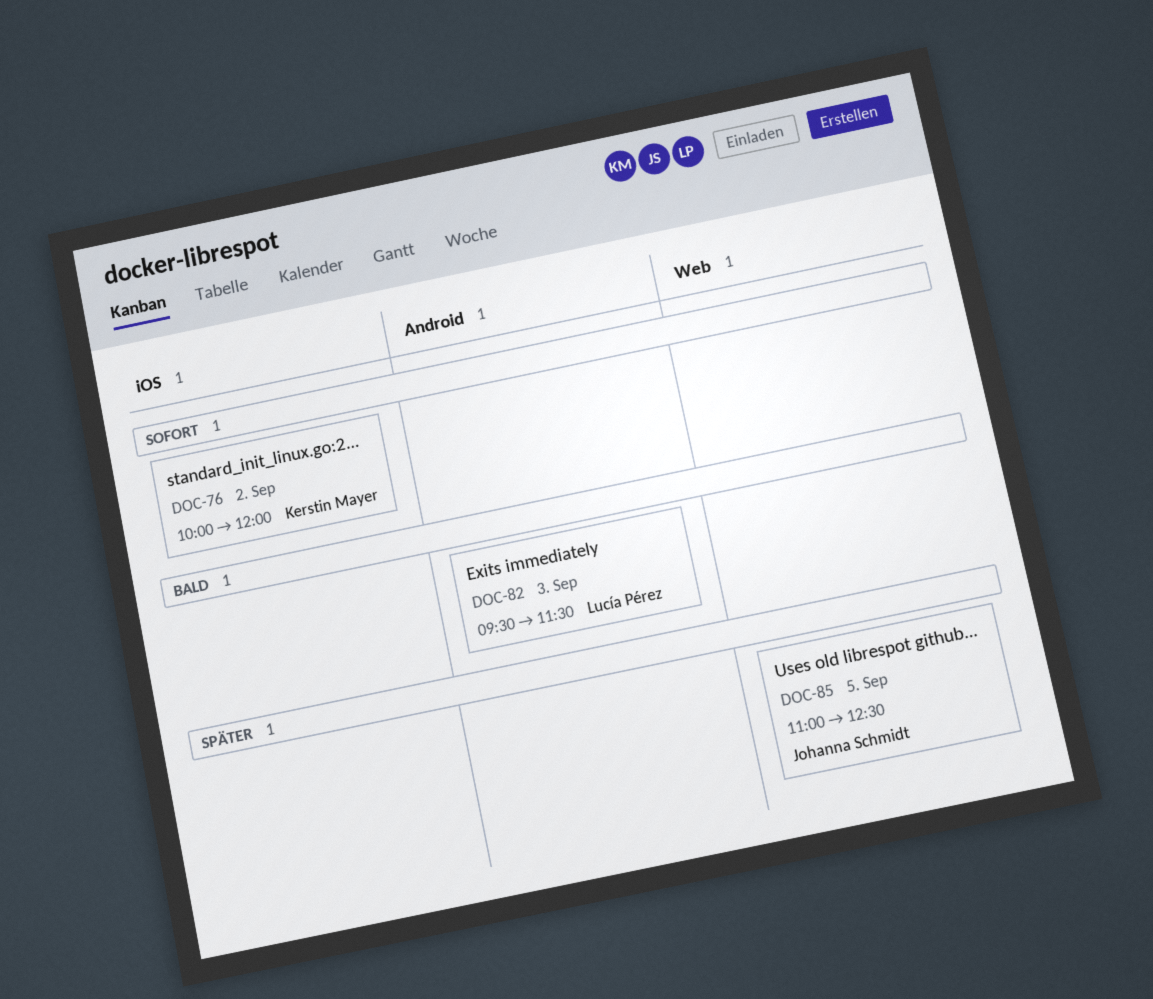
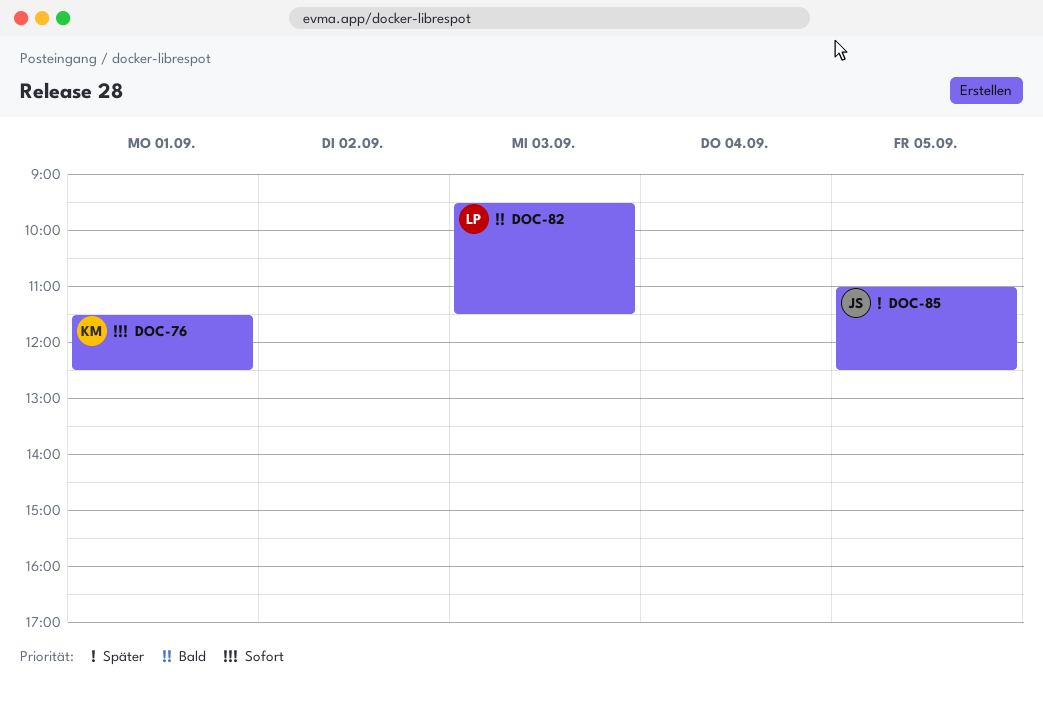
DOC-76, day: Sep 2 -> Sep 1
DOC-76, begins: 10:00 -> 11:30
DOC-76, ends: 12:00 -> 12:30

